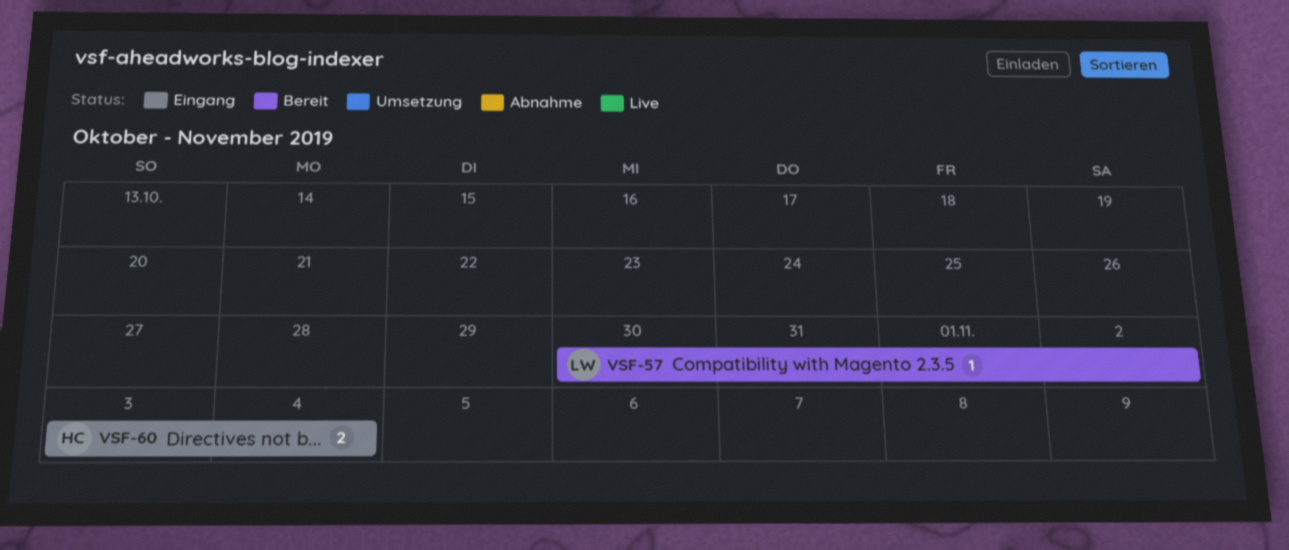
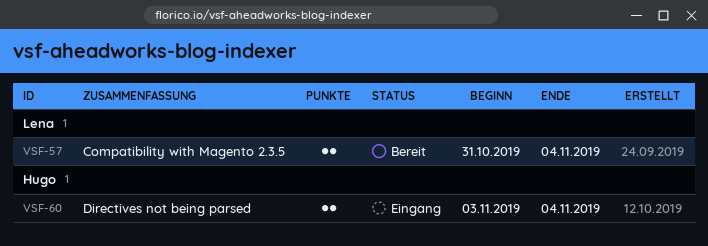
VSF-57, estimate: 1 -> 2
VSF-57, start: Oct 30 -> Oct 31
VSF-57, due: Nov 2 -> Nov 4

